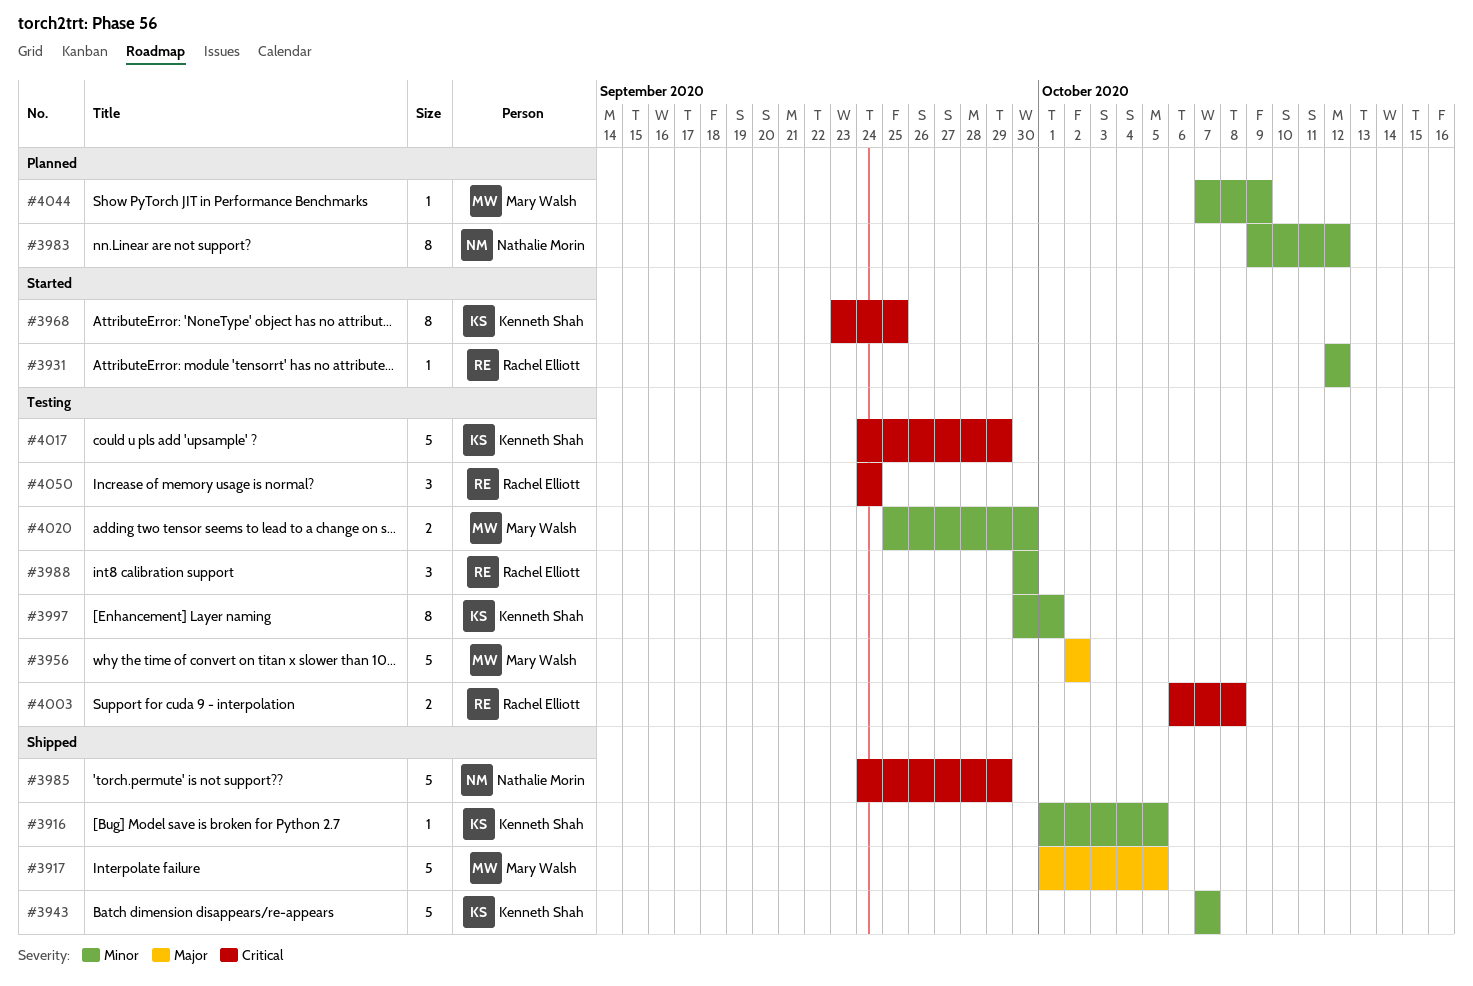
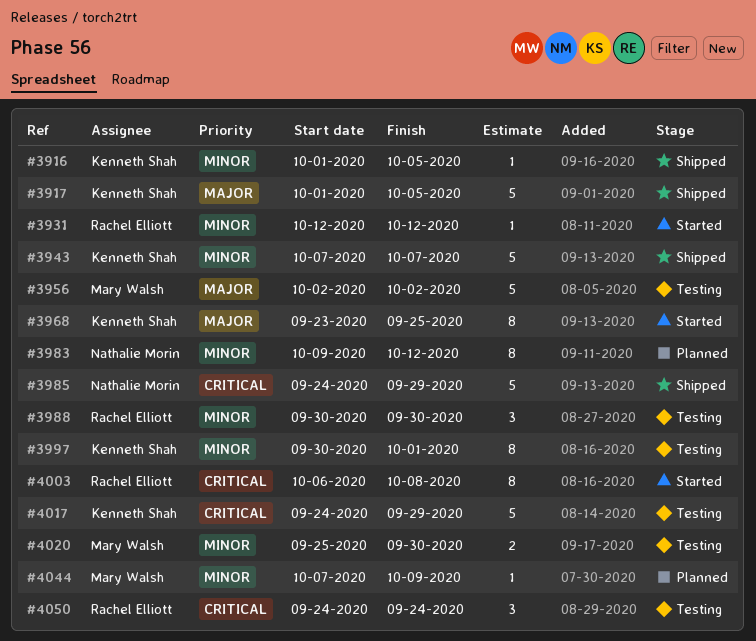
#3917, owner: Mary Walsh -> Kenneth Shah
#3968, priority: Critical -> Major
#4003, status: Testing -> Started
#4003, estimate: 2 -> 8

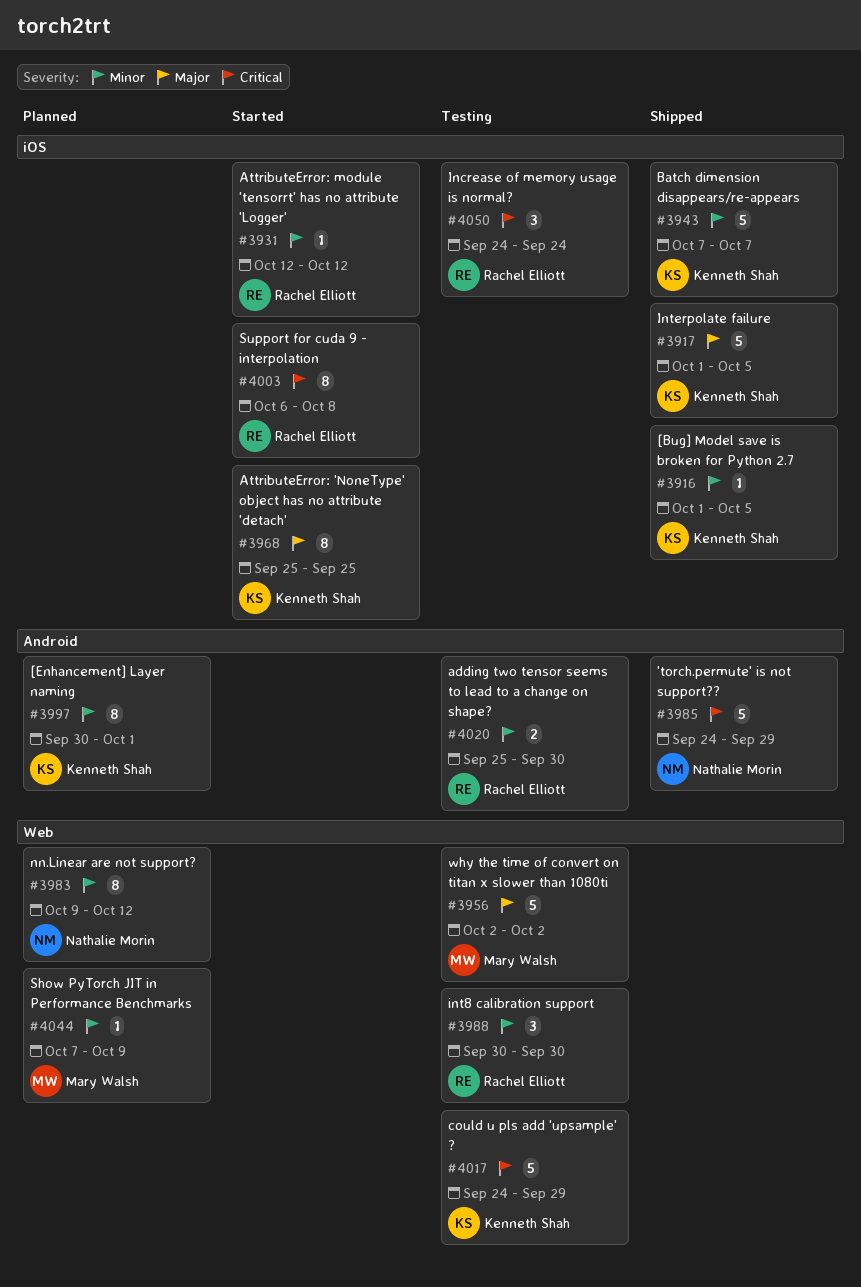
#3968, start: Sep 23 -> Sep 25
#3997, status: Testing -> Planned
#4020, owner: Mary Walsh -> Rachel Elliott

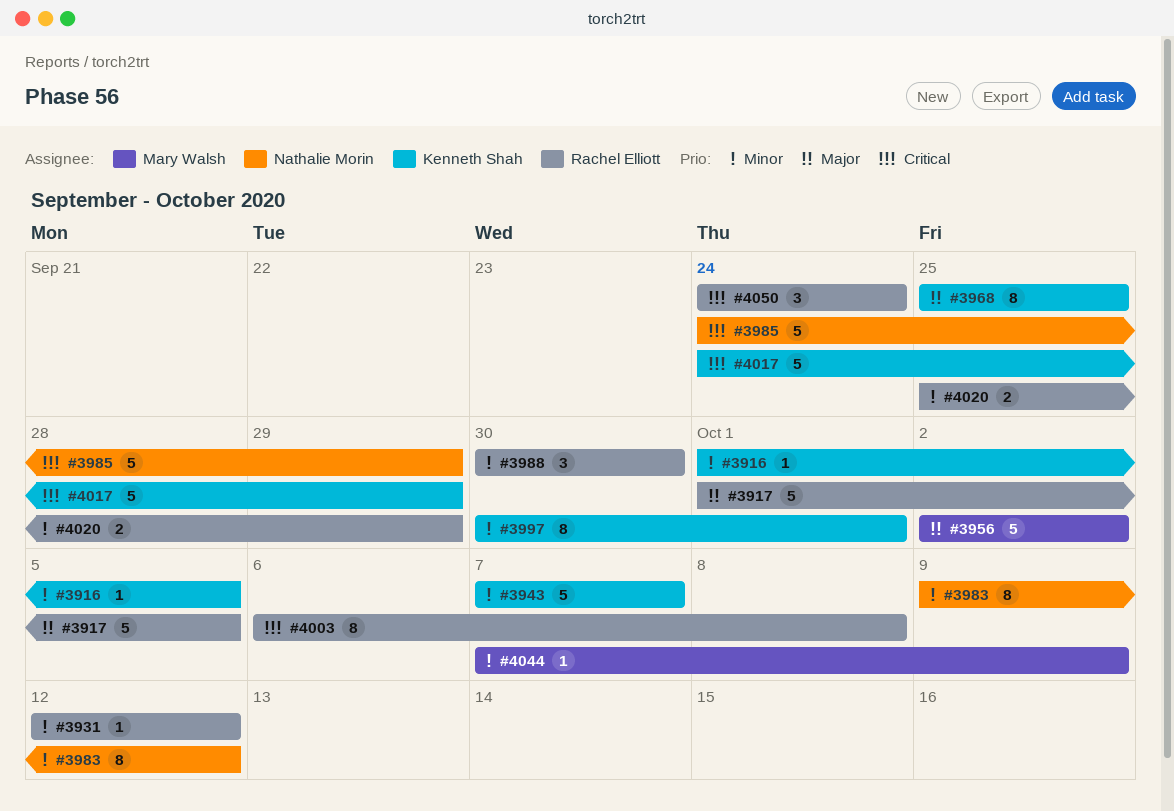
#3917, owner: Kenneth Shah -> Rachel Elliott
#4020, due: Sep 30 -> Sep 29

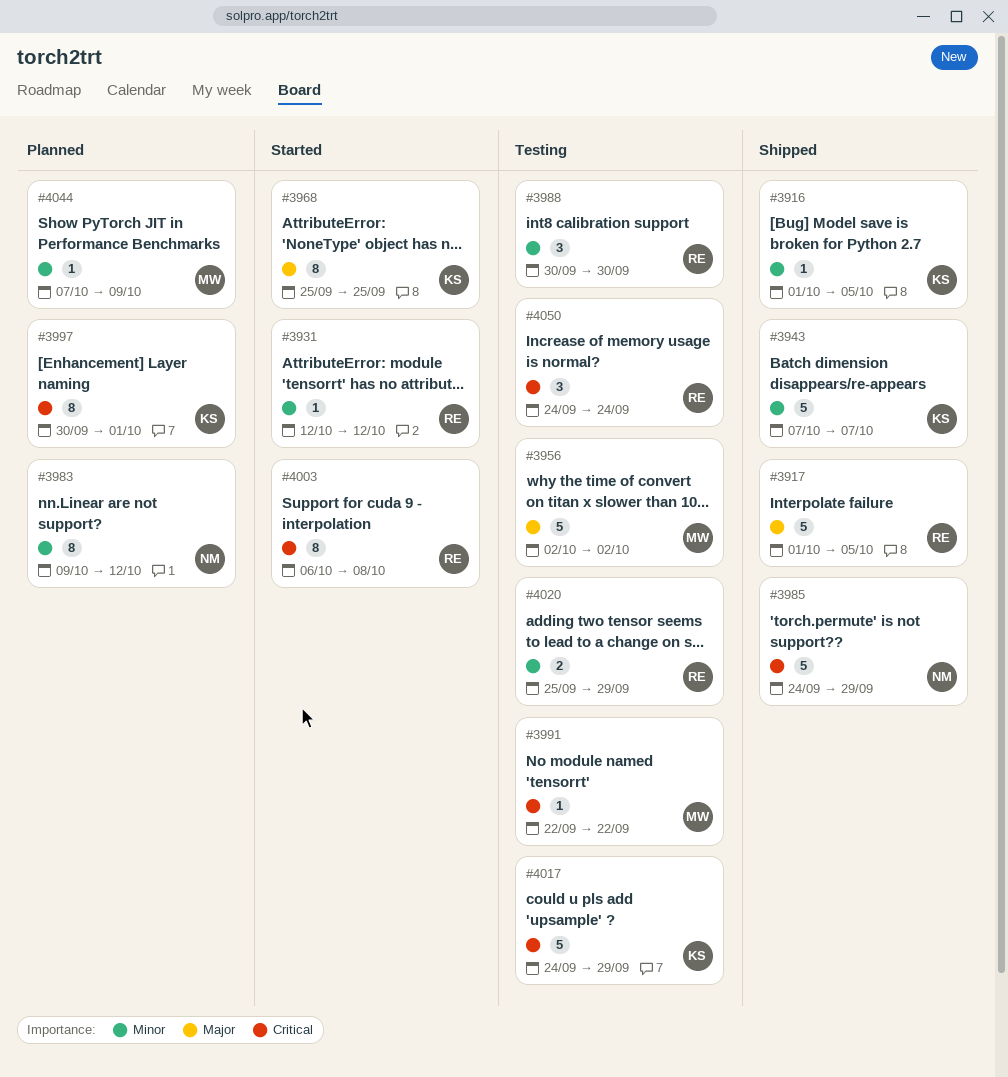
#3991: none -> present
#3997, priority: Minor -> Critical

